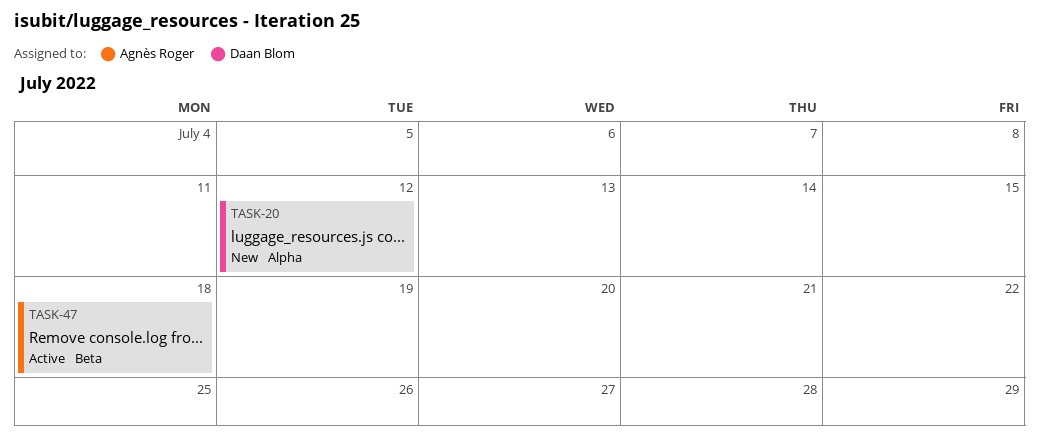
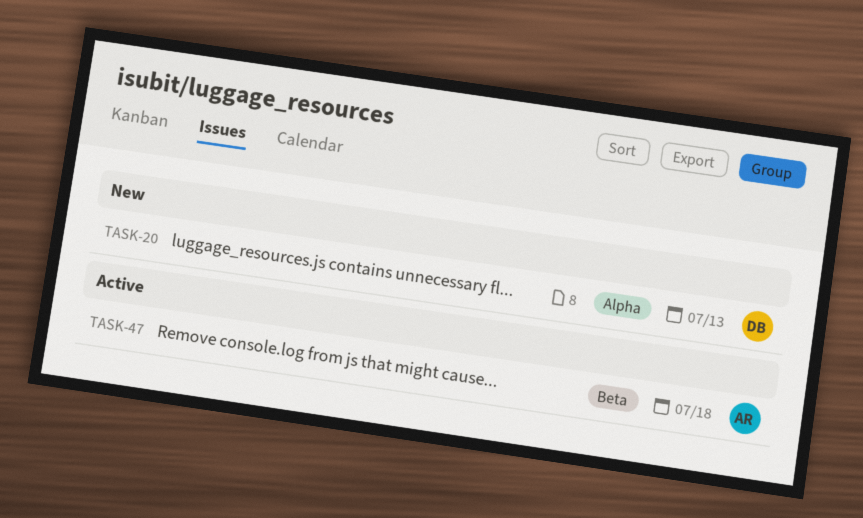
TASK-20, due: Jul 12 -> Jul 13

